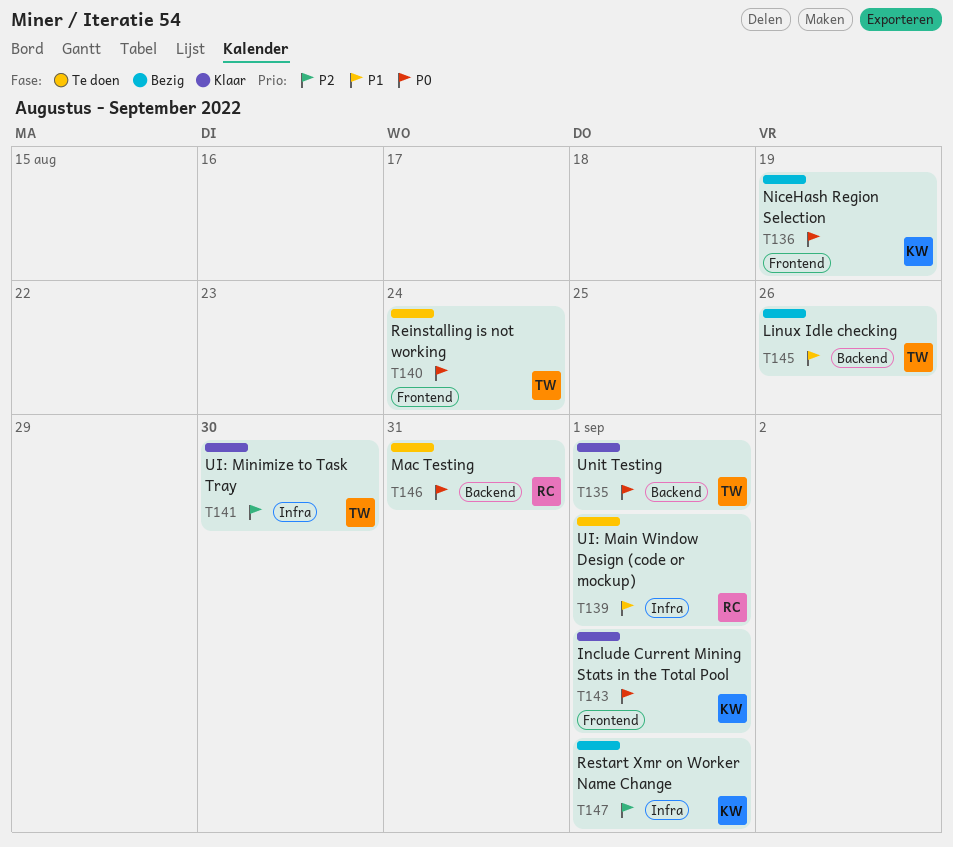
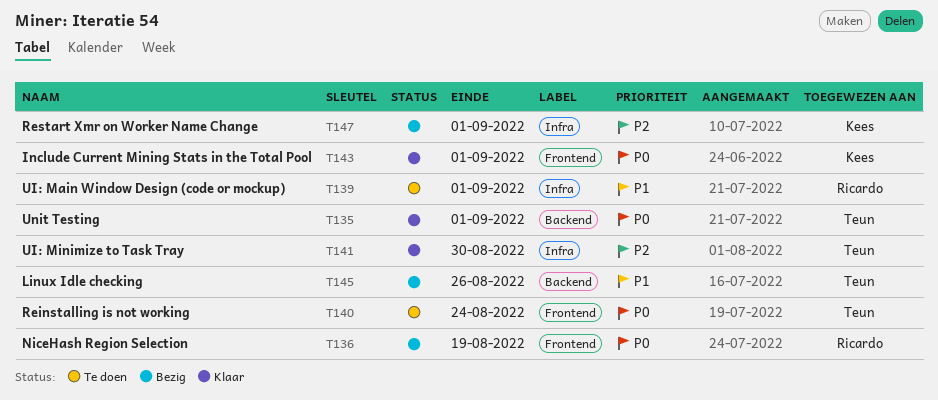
T136, owner: Kees -> Ricardo
T146: present -> none

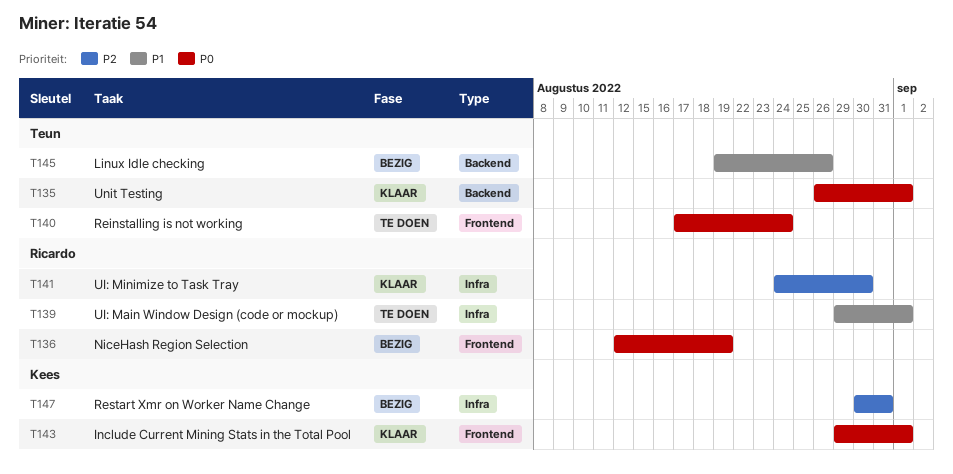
T141, owner: Teun -> Ricardo
T147, due: Sep 1 -> Aug 31

